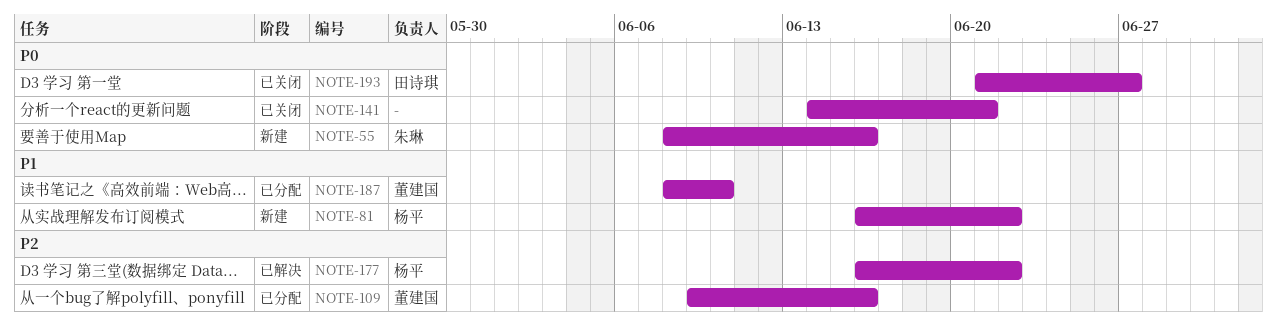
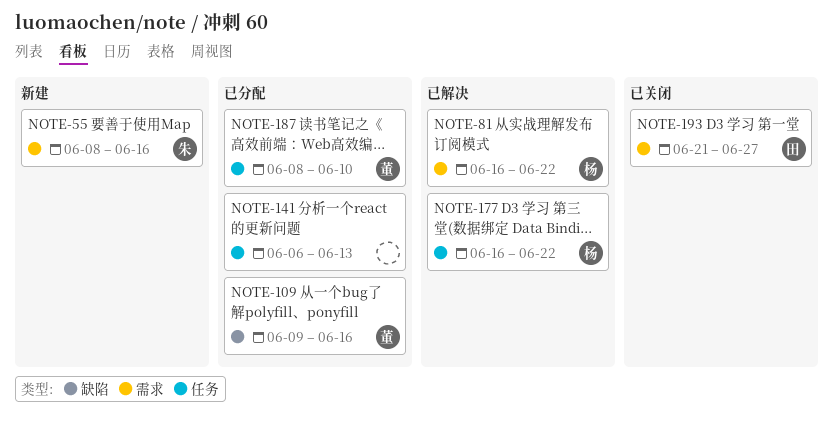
NOTE-81, status: 新建 -> 已解决
NOTE-141, status: 已关闭 -> 已分配
NOTE-141, start: Jun 14 -> Jun 6
NOTE-141, due: Jun 21 -> Jun 13

